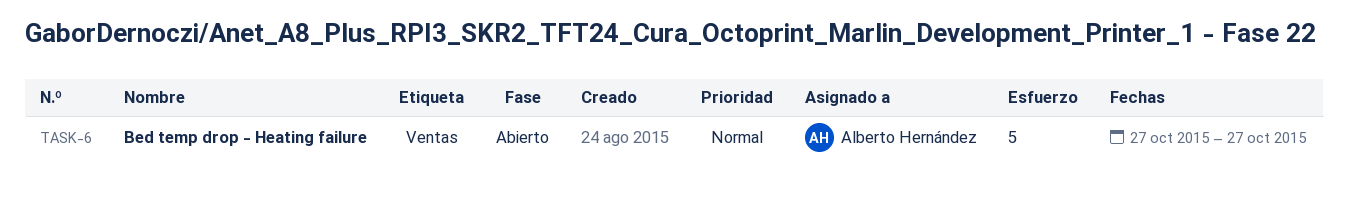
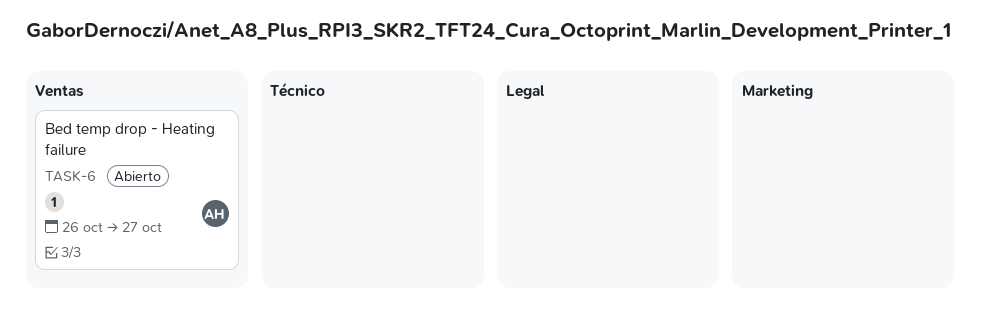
TASK-6, estimate: 5 -> 1
TASK-6, start: Oct 27 -> Oct 26

